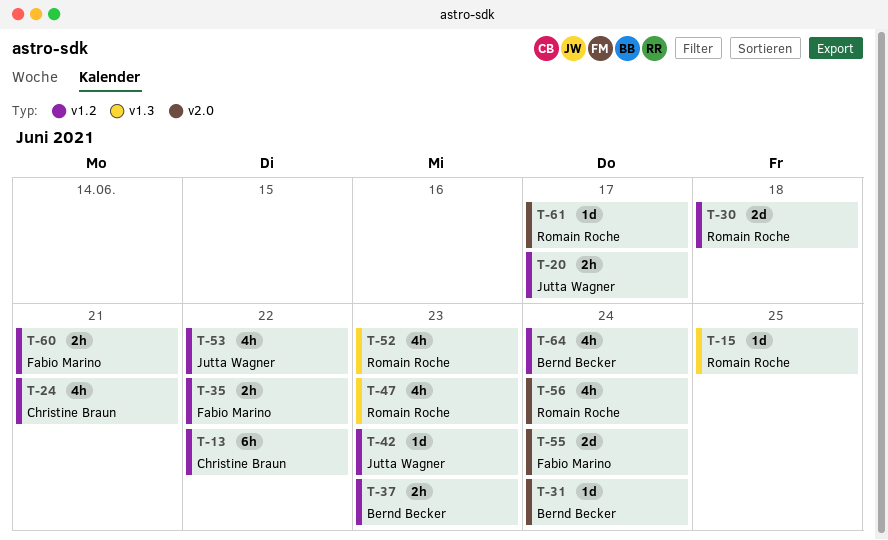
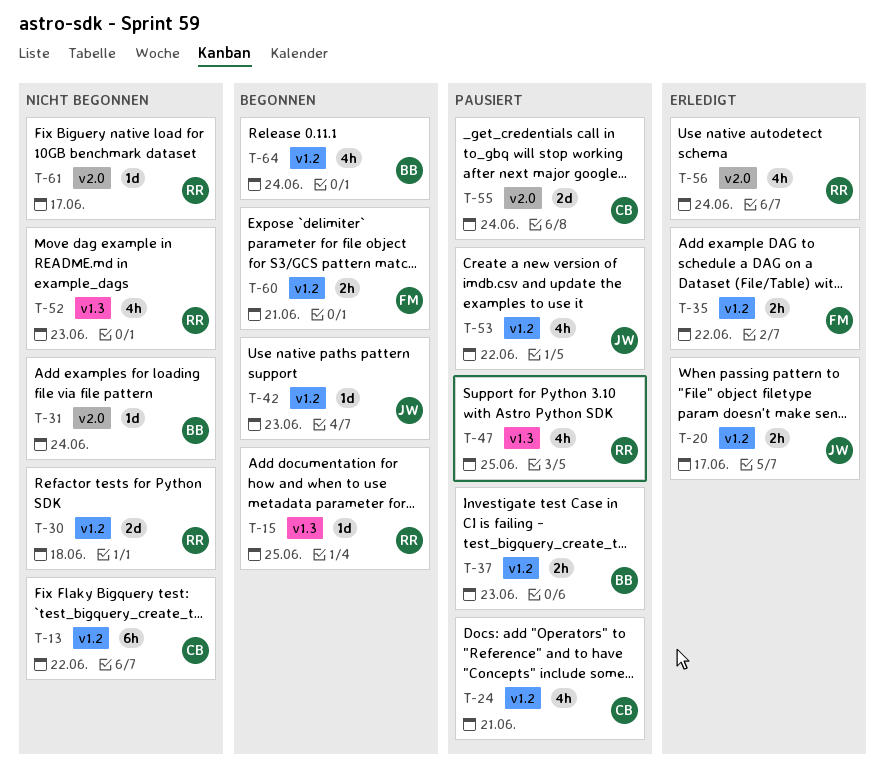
T-47, due: Jun 23 -> Jun 25
T-55, owner: Fabio Marino -> Christine Braun

